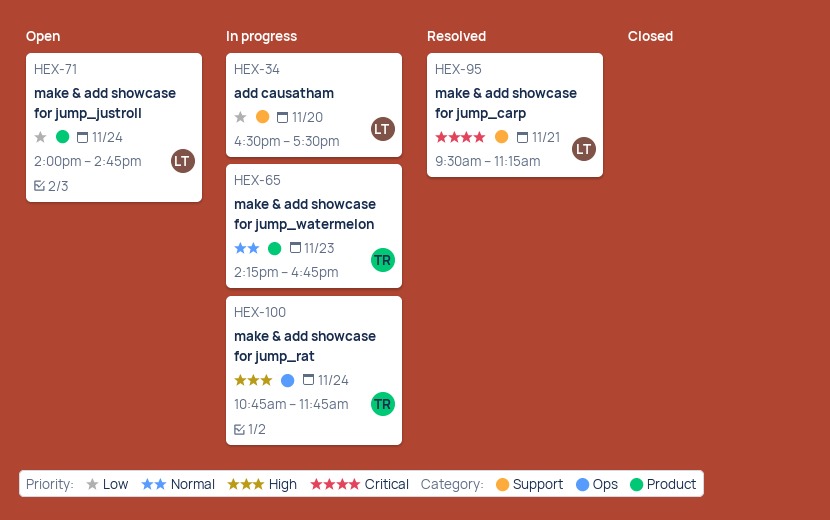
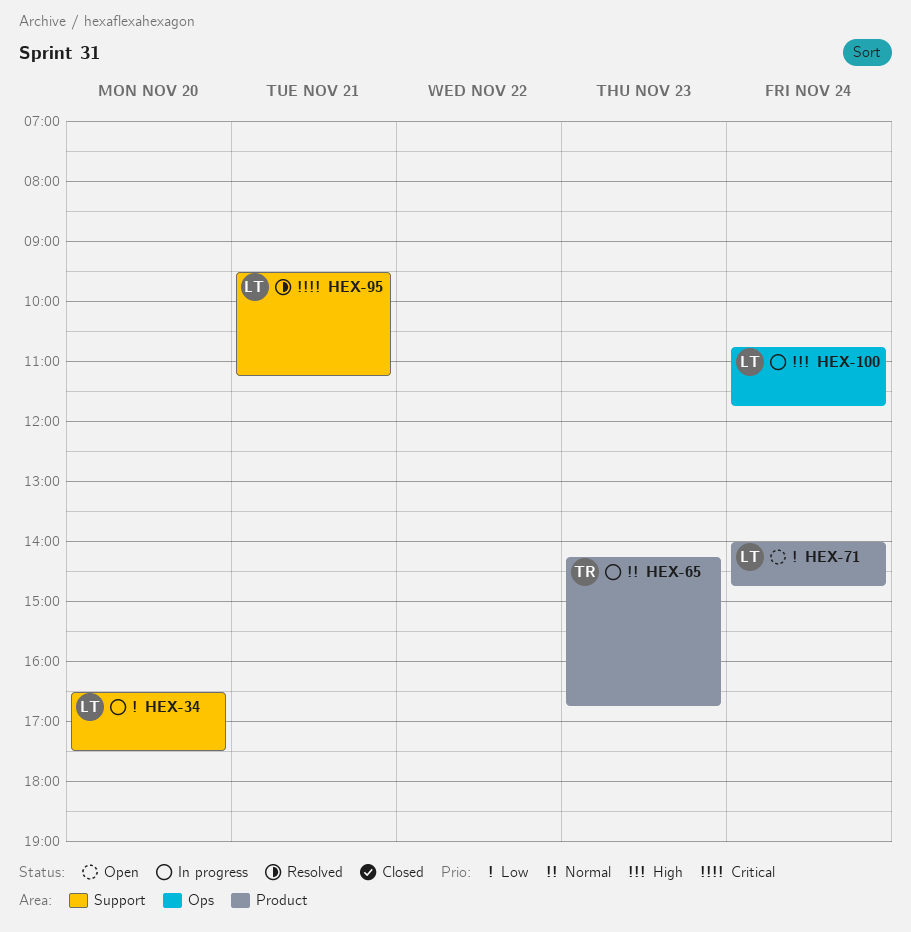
HEX-100, owner: TR -> LT

